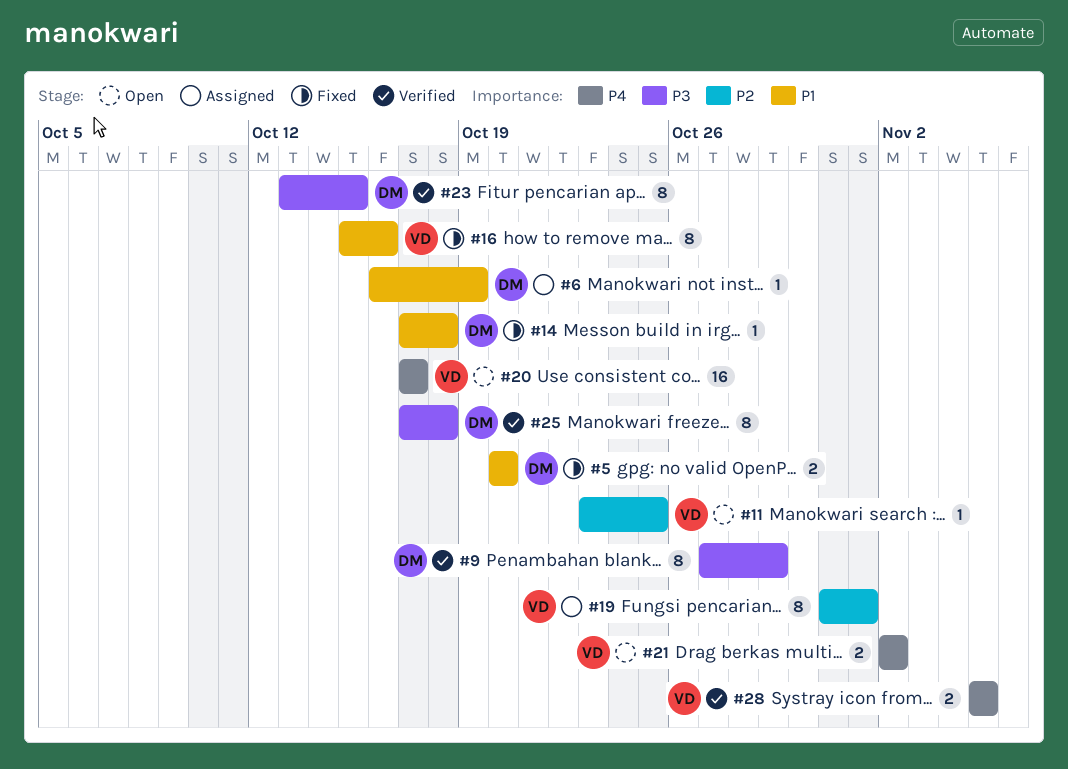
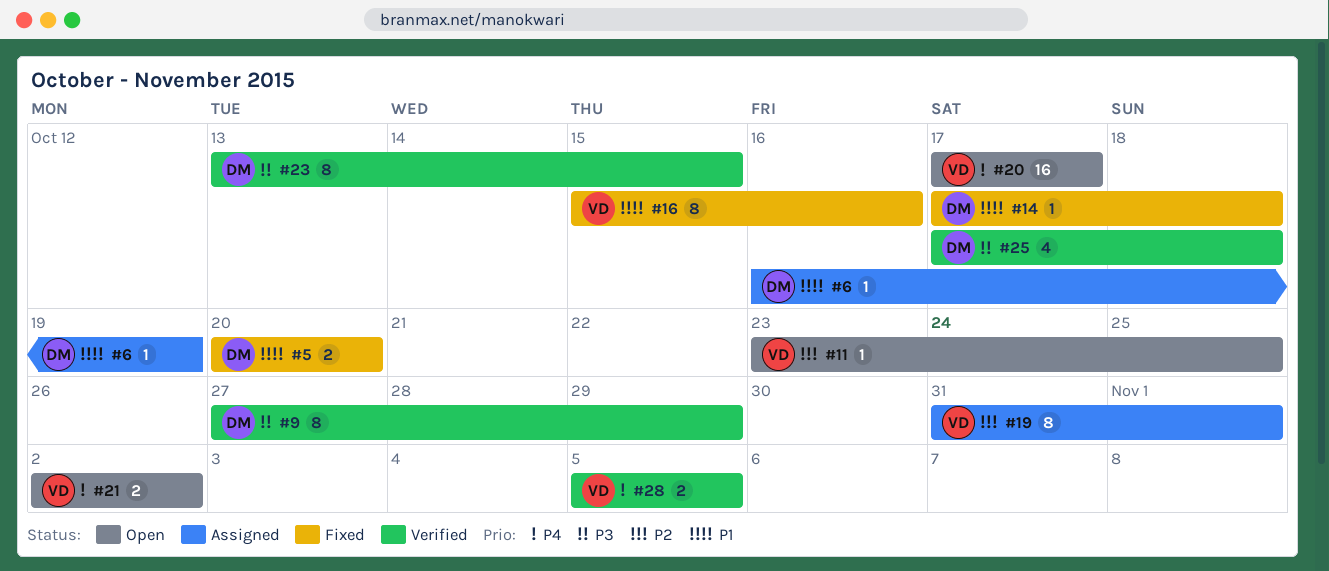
#25, estimate: 8 -> 4

